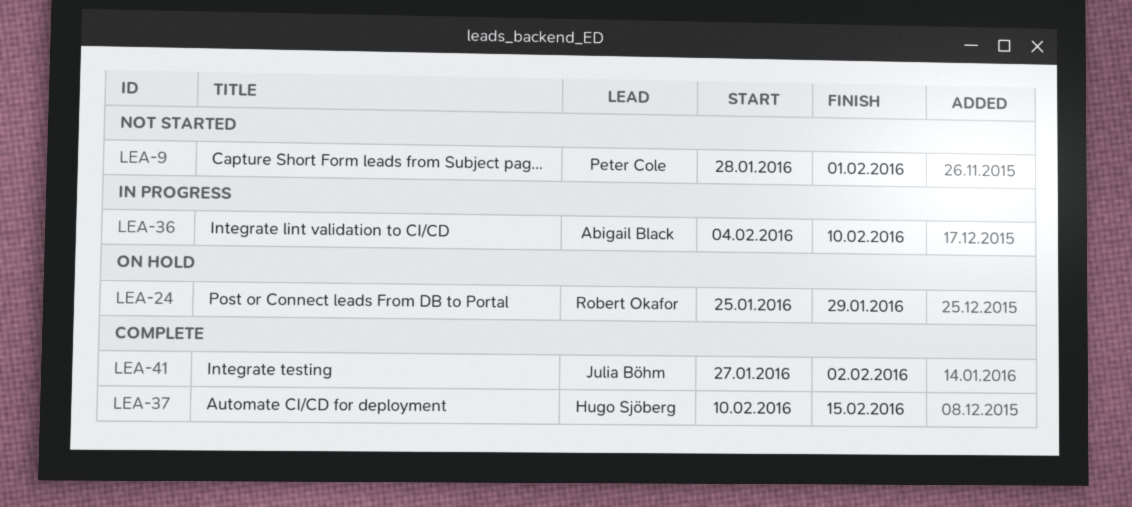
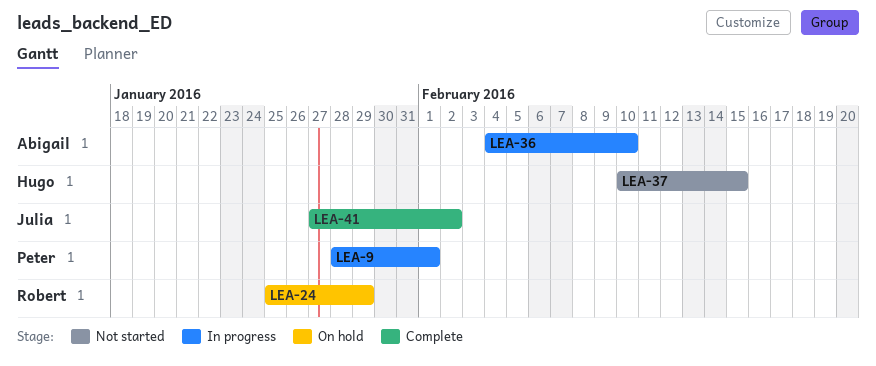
LEA-9, status: Not started -> In progress
LEA-37, status: Complete -> Not started

